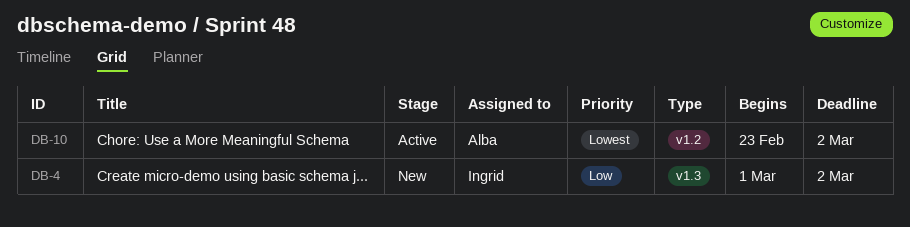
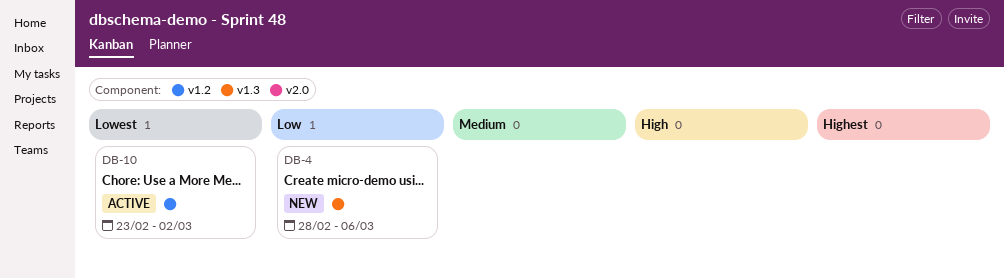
DB-4, start: Mar 1 -> Feb 28
DB-4, due: Mar 2 -> Mar 6

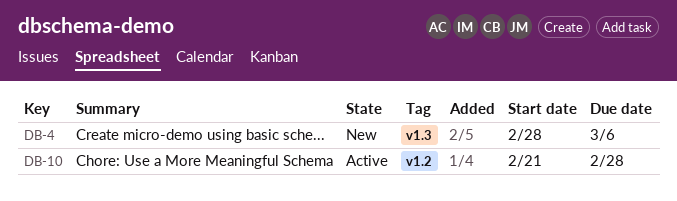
DB-10, start: Feb 23 -> Feb 21
DB-10, due: Mar 2 -> Feb 28

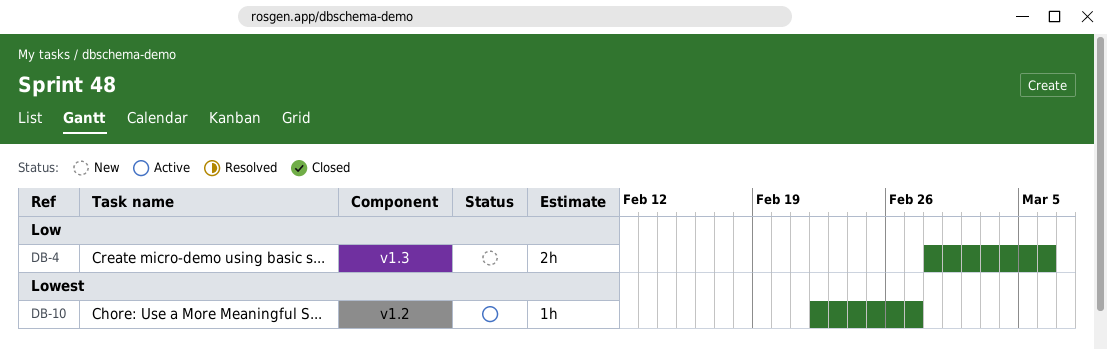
DB-10, start: Feb 21 -> Feb 22
DB-10, due: Feb 28 -> Feb 27

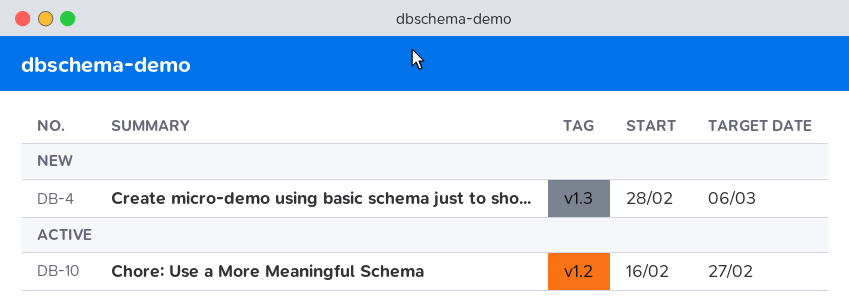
DB-10, start: Feb 22 -> Feb 16

